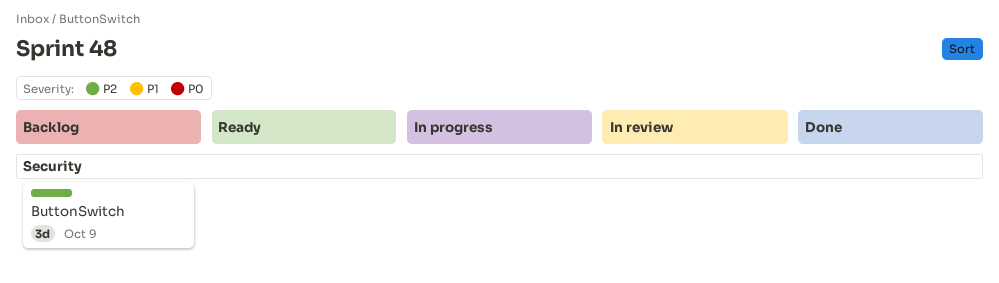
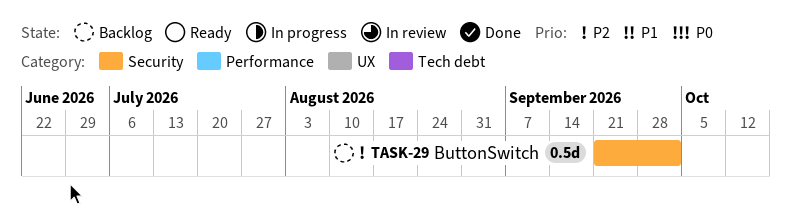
ButtonSwitch, estimate: 3d -> 0.5d
ButtonSwitch, due: Oct 9 -> Oct 2

